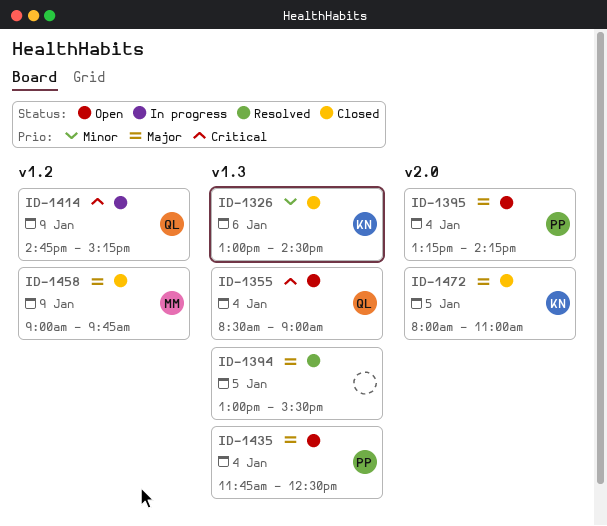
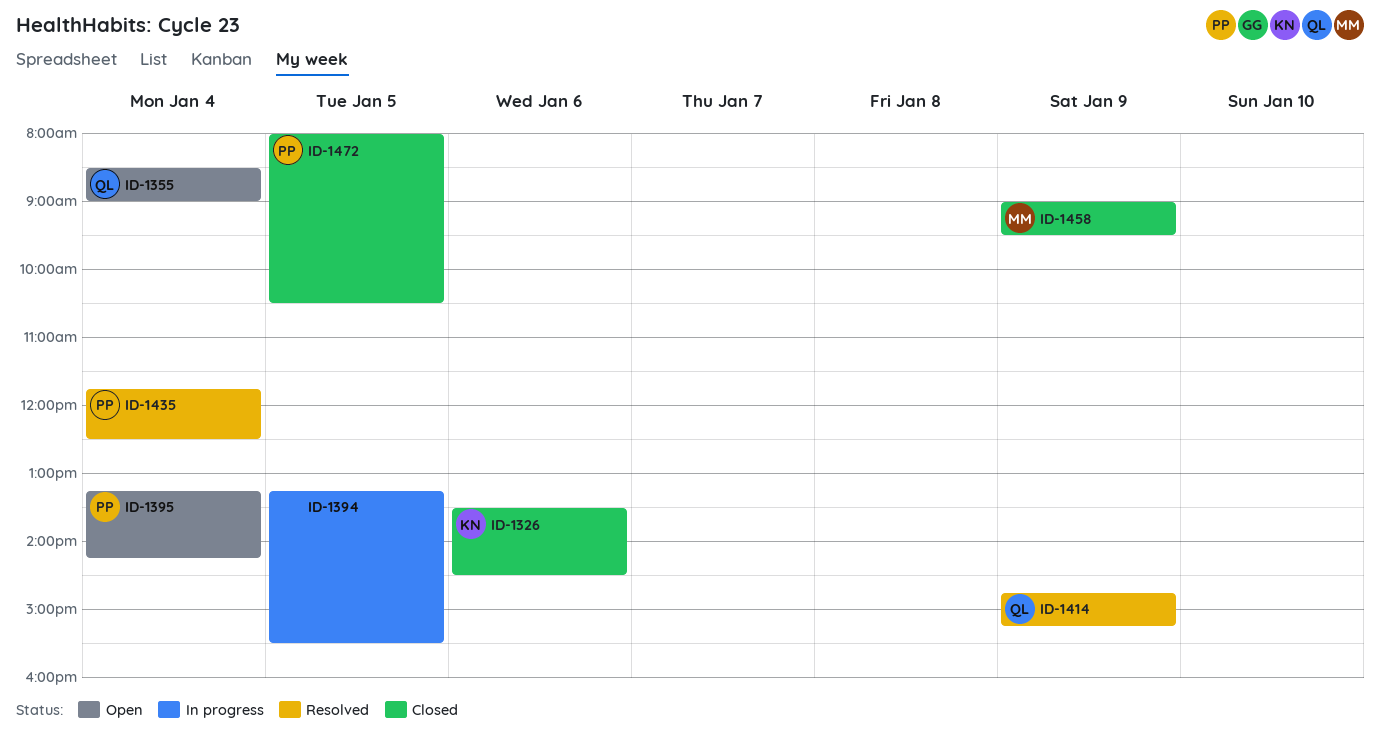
ID-1326, begins: 13:00 -> 13:30
ID-1394, status: Resolved -> In progress
ID-1394, begins: 13:00 -> 13:15
ID-1414, status: In progress -> Resolved
ID-1435, status: Open -> Resolved
ID-1458, ends: 09:45 -> 09:30
ID-1472, owner: KN -> PP
ID-1472, ends: 11:00 -> 10:30

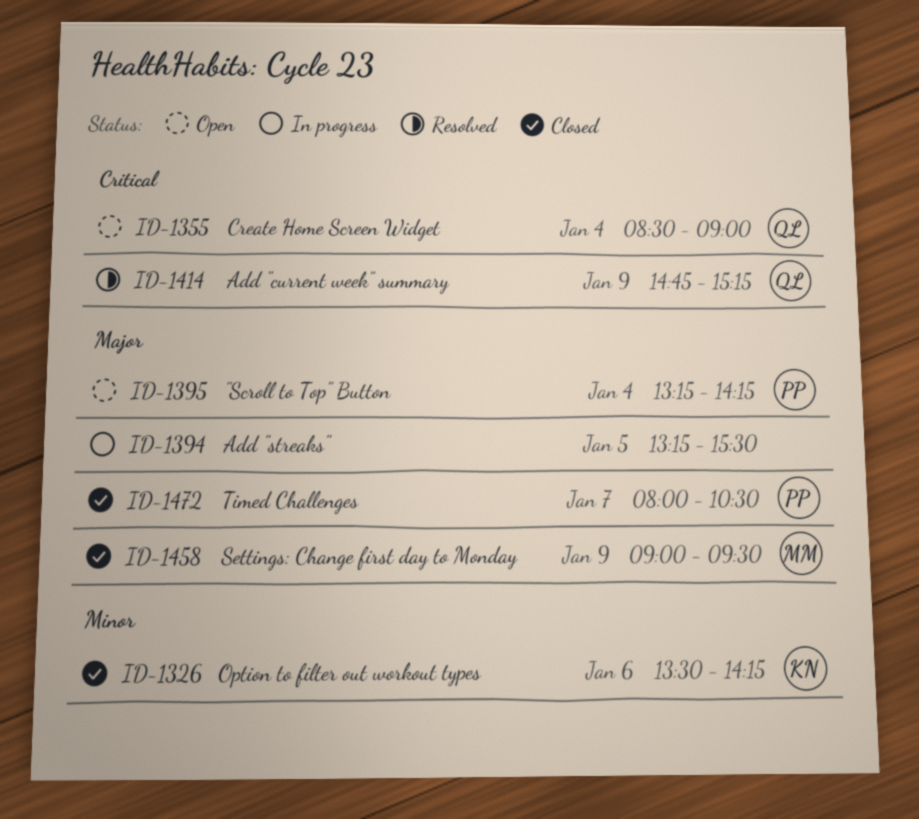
ID-1326, ends: 14:30 -> 14:15
ID-1435: present -> none
ID-1472, day: Jan 5 -> Jan 7

